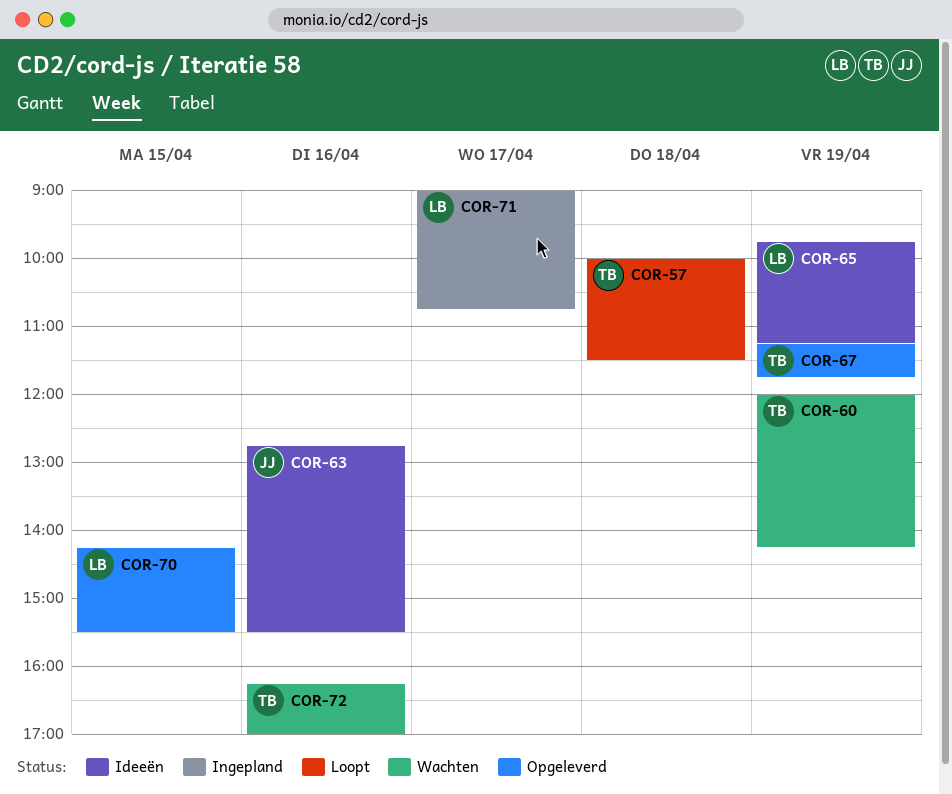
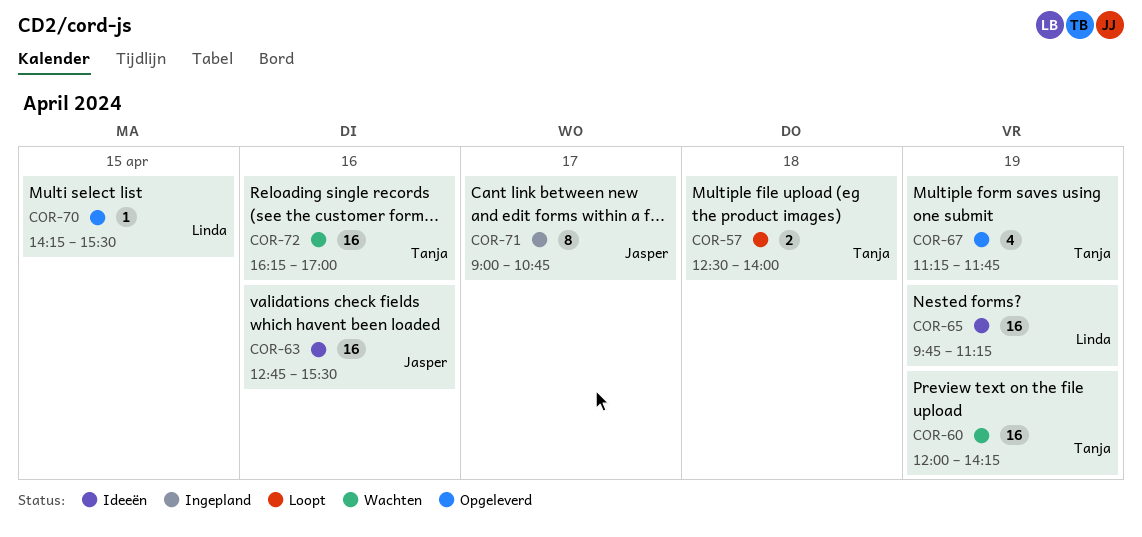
COR-57, begins: 10:00 -> 12:30
COR-57, ends: 11:30 -> 14:00
COR-71, owner: Linda -> Jasper

